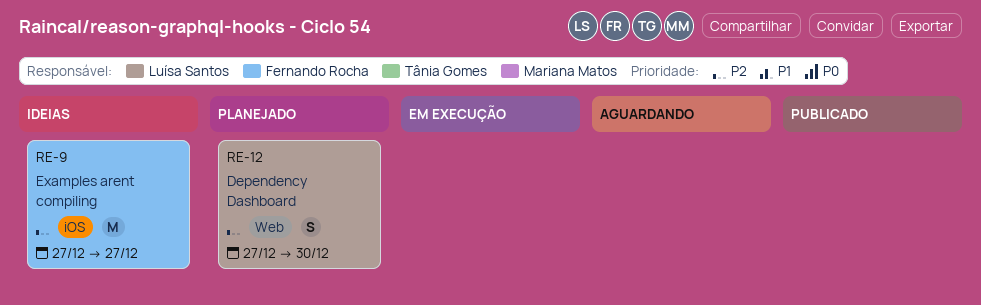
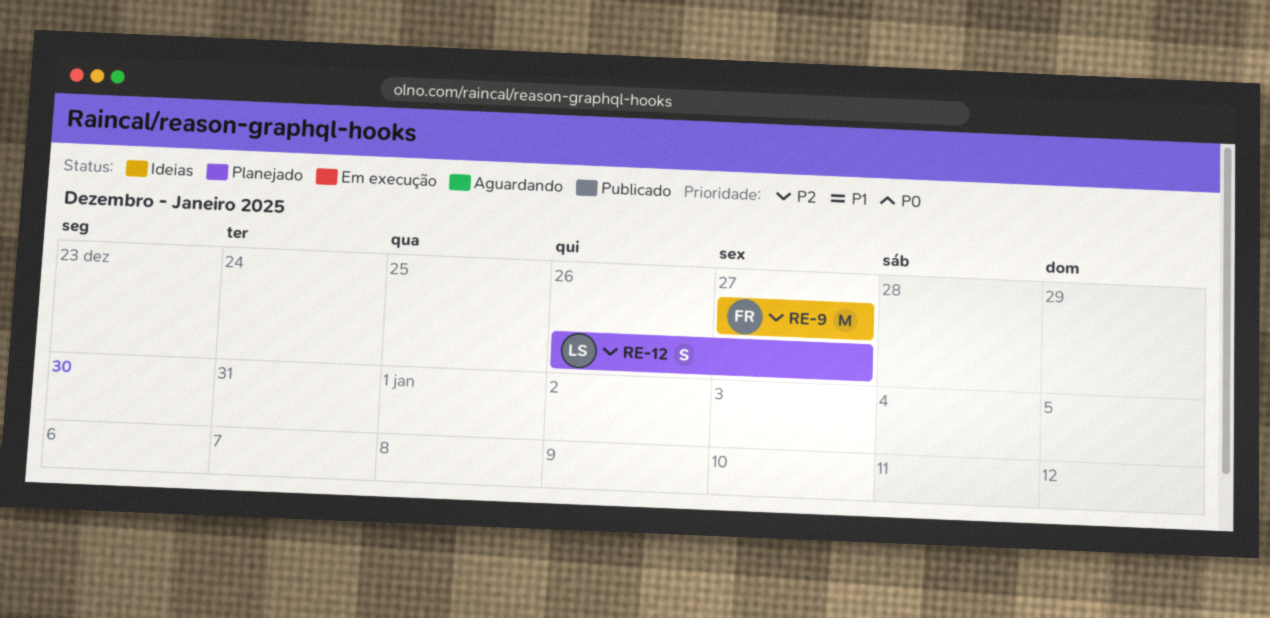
RE-12, start: Dec 27 -> Dec 26
RE-12, due: Dec 30 -> Dec 27

